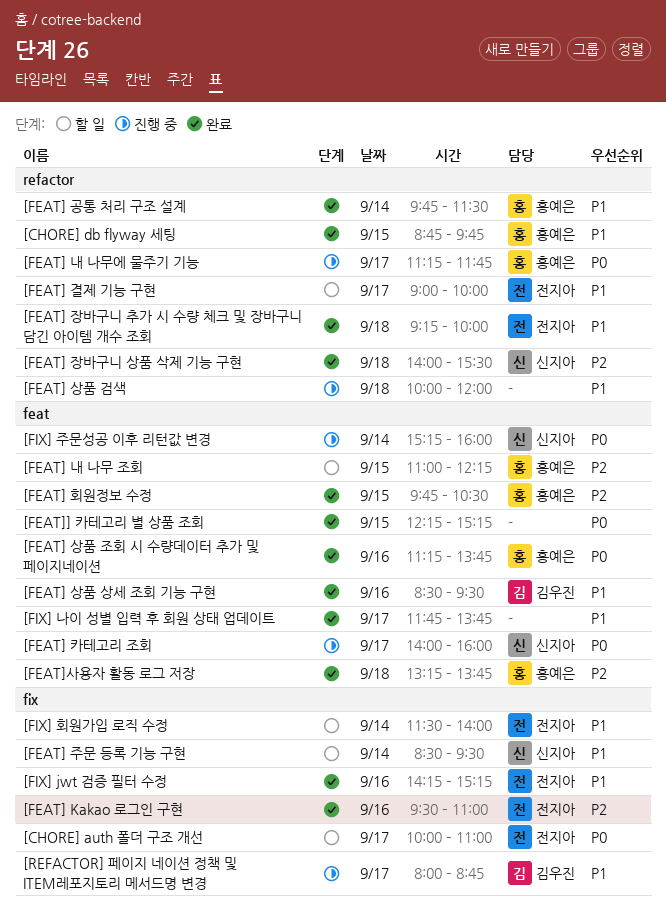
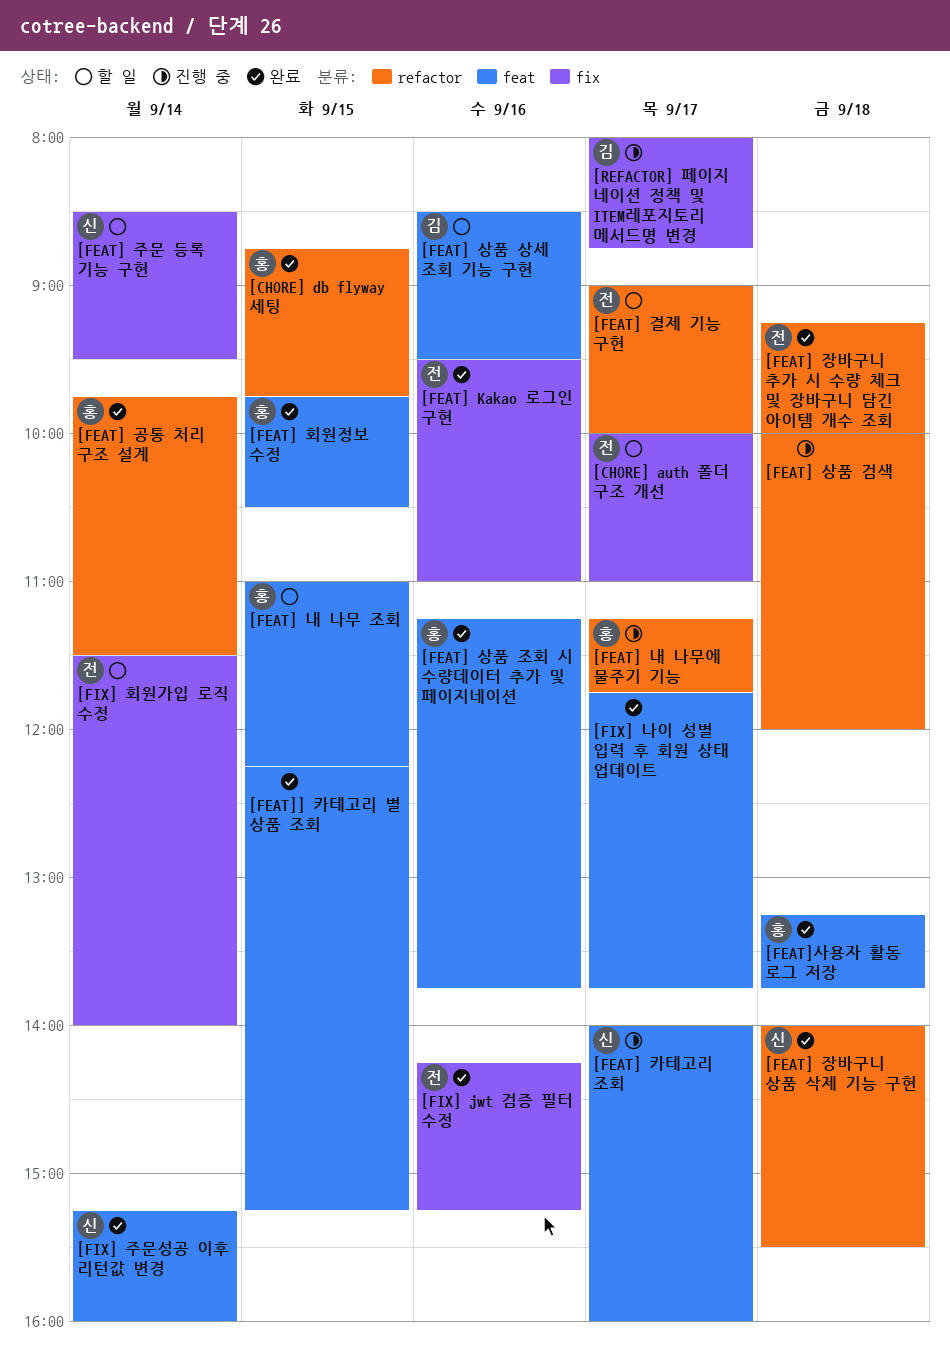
[FEAT] 상품 상세 조회 기능 구현, status: 완료 -> 할 일
[FIX] 주문성공 이후 리턴값 변경, status: 진행 중 -> 완료

